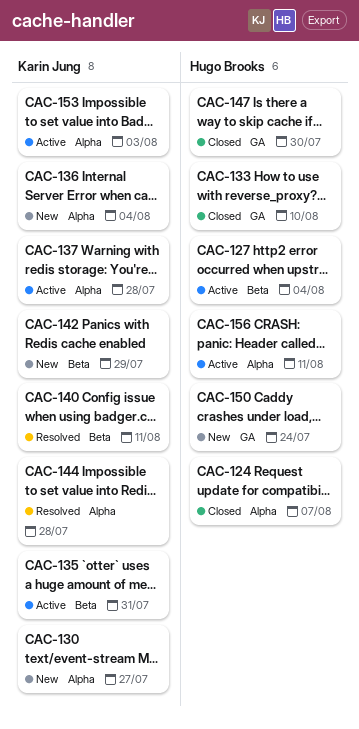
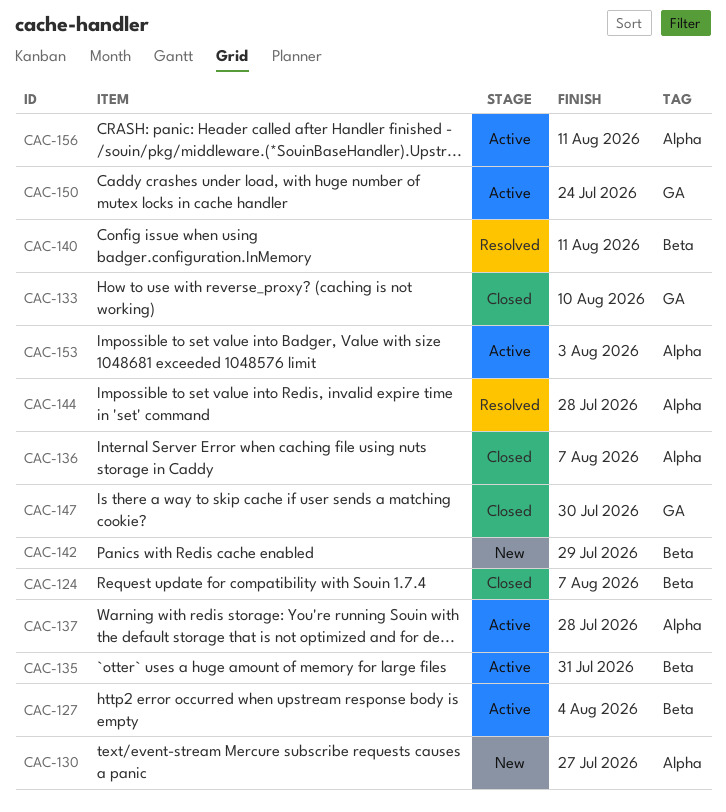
CAC-124, label: Alpha -> Beta
CAC-136, status: New -> Closed
CAC-136, due: Aug 4 -> Aug 7
CAC-150, status: New -> Active

